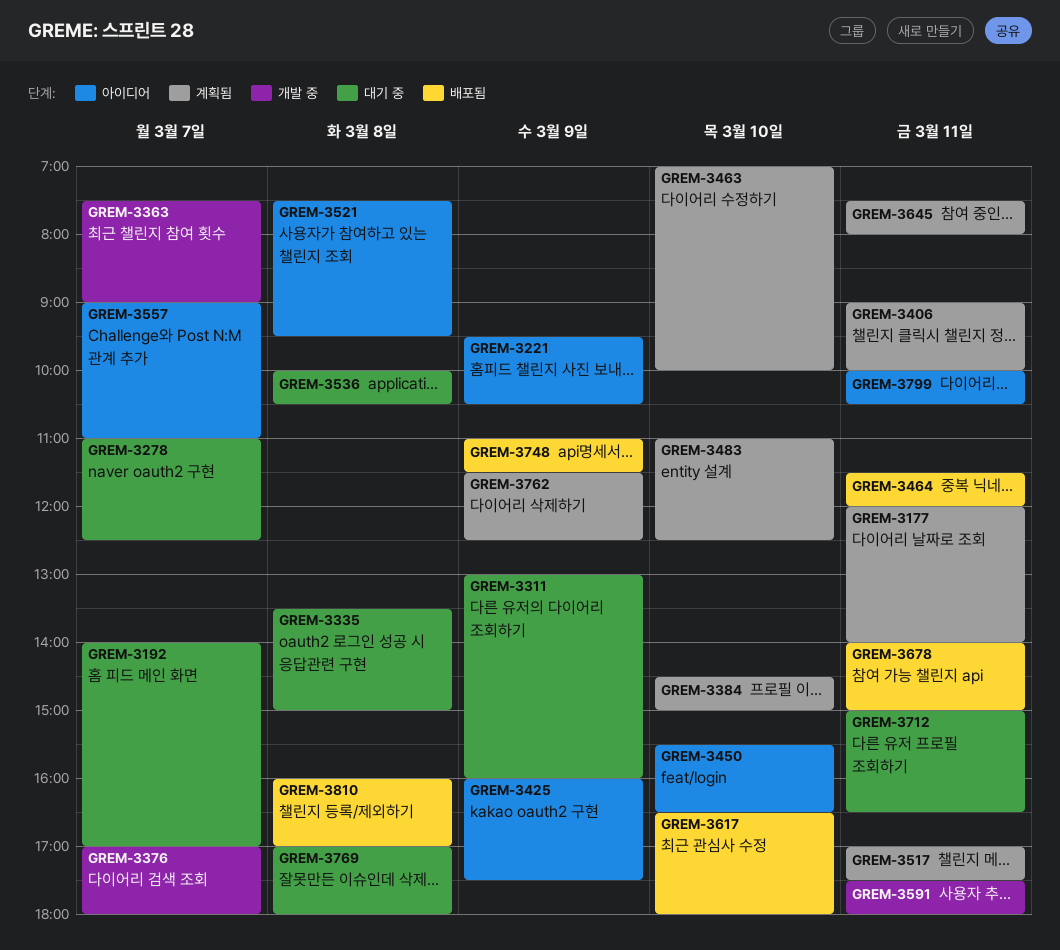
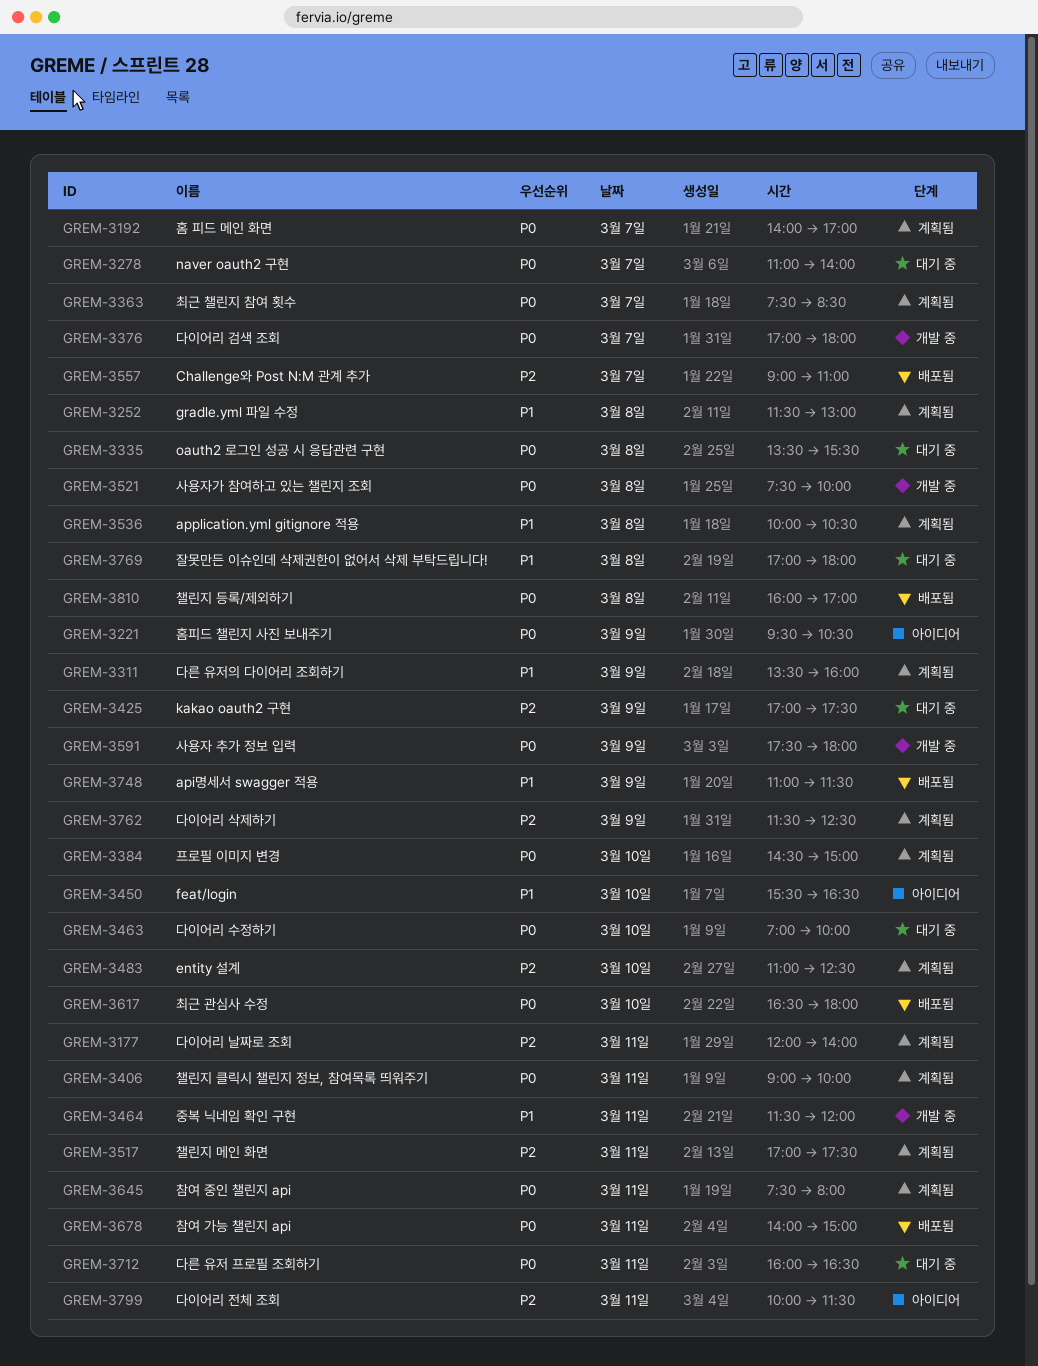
GREM-3192, status: 대기 중 -> 계획됨
GREM-3252: none -> present
GREM-3278, ends: 12:30 -> 14:00
GREM-3311, status: 대기 중 -> 계획됨
GREM-3311, begins: 13:00 -> 13:30
GREM-3335, ends: 15:00 -> 15:30
GREM-3363, status: 개발 중 -> 계획됨
GREM-3363, ends: 09:00 -> 08:30
GREM-3425, status: 아이디어 -> 대기 중
GREM-3425, begins: 16:00 -> 17:00
GREM-3463, status: 계획됨 -> 대기 중
GREM-3464, status: 배포됨 -> 개발 중
GREM-3521, status: 아이디어 -> 개발 중
GREM-3521, ends: 09:30 -> 10:00
GREM-3536, status: 대기 중 -> 계획됨
GREM-3557, status: 아이디어 -> 배포됨
GREM-3591, day: Mar 11 -> Mar 9
GREM-3712, begins: 15:00 -> 16:00
GREM-3799, ends: 10:30 -> 11:30

